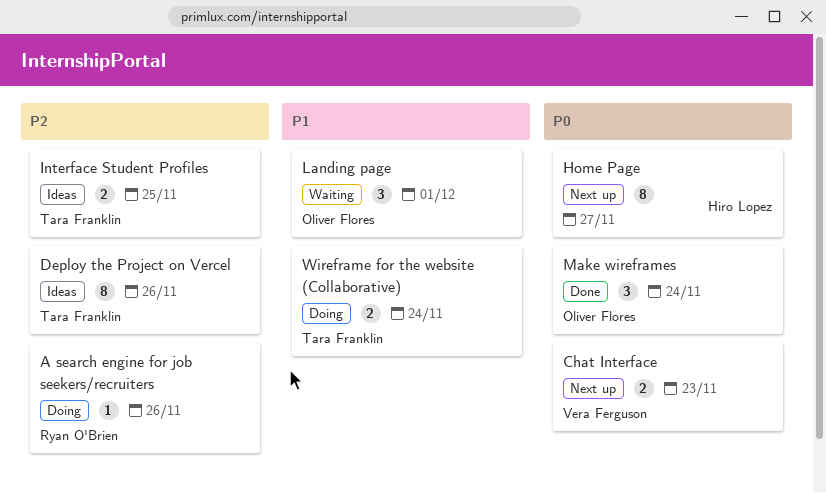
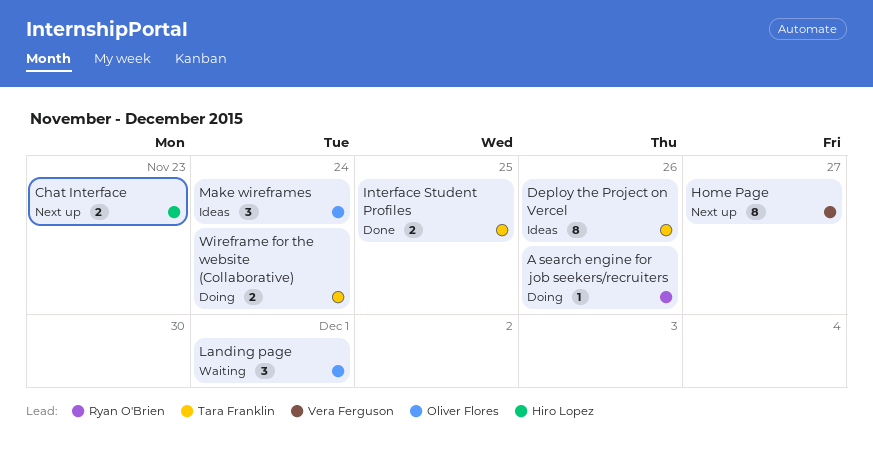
Chat Interface, owner: Vera Ferguson -> Hiro Lopez
Home Page, owner: Hiro Lopez -> Vera Ferguson
Interface Student Profiles, status: Ideas -> Done
Make wireframes, status: Done -> Ideas

